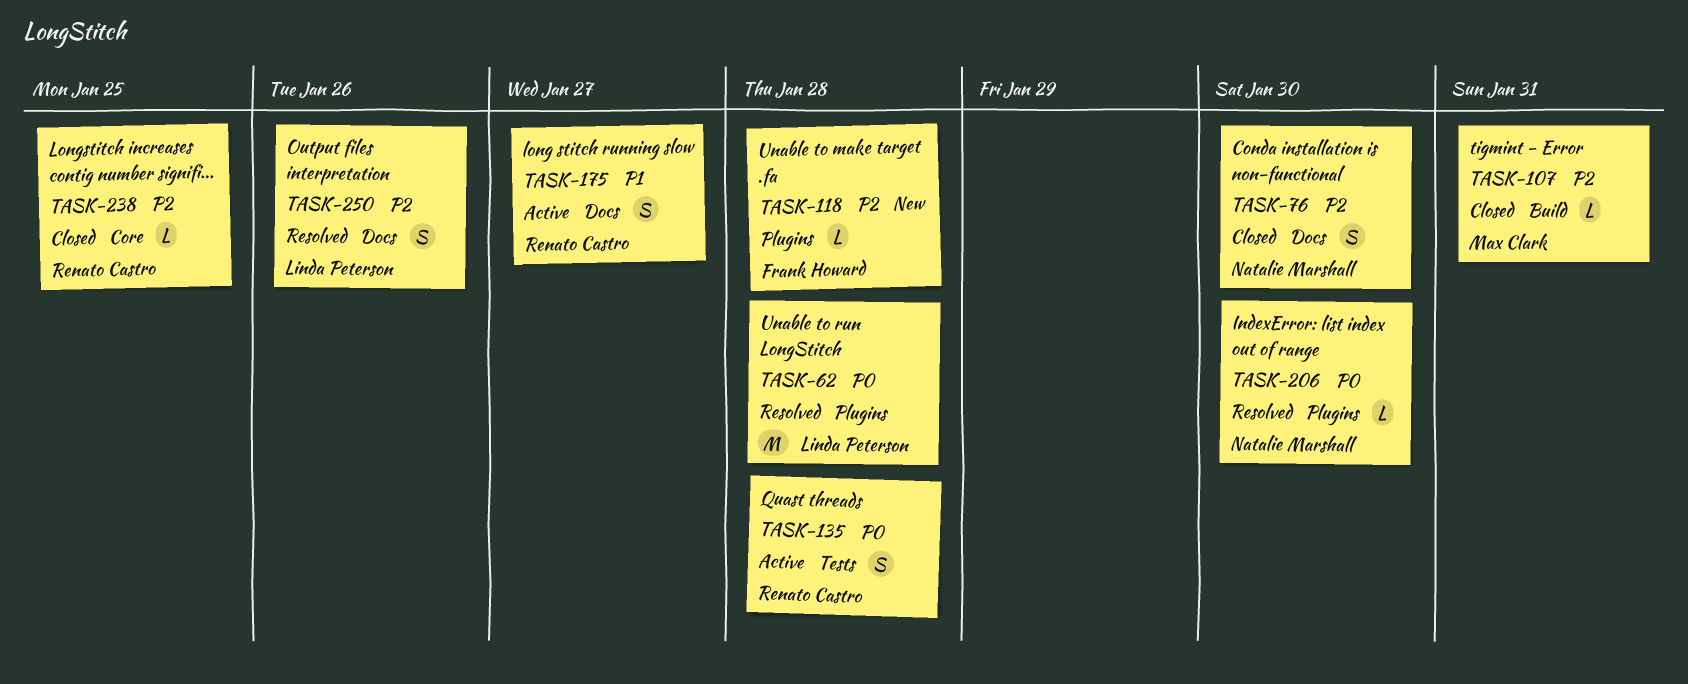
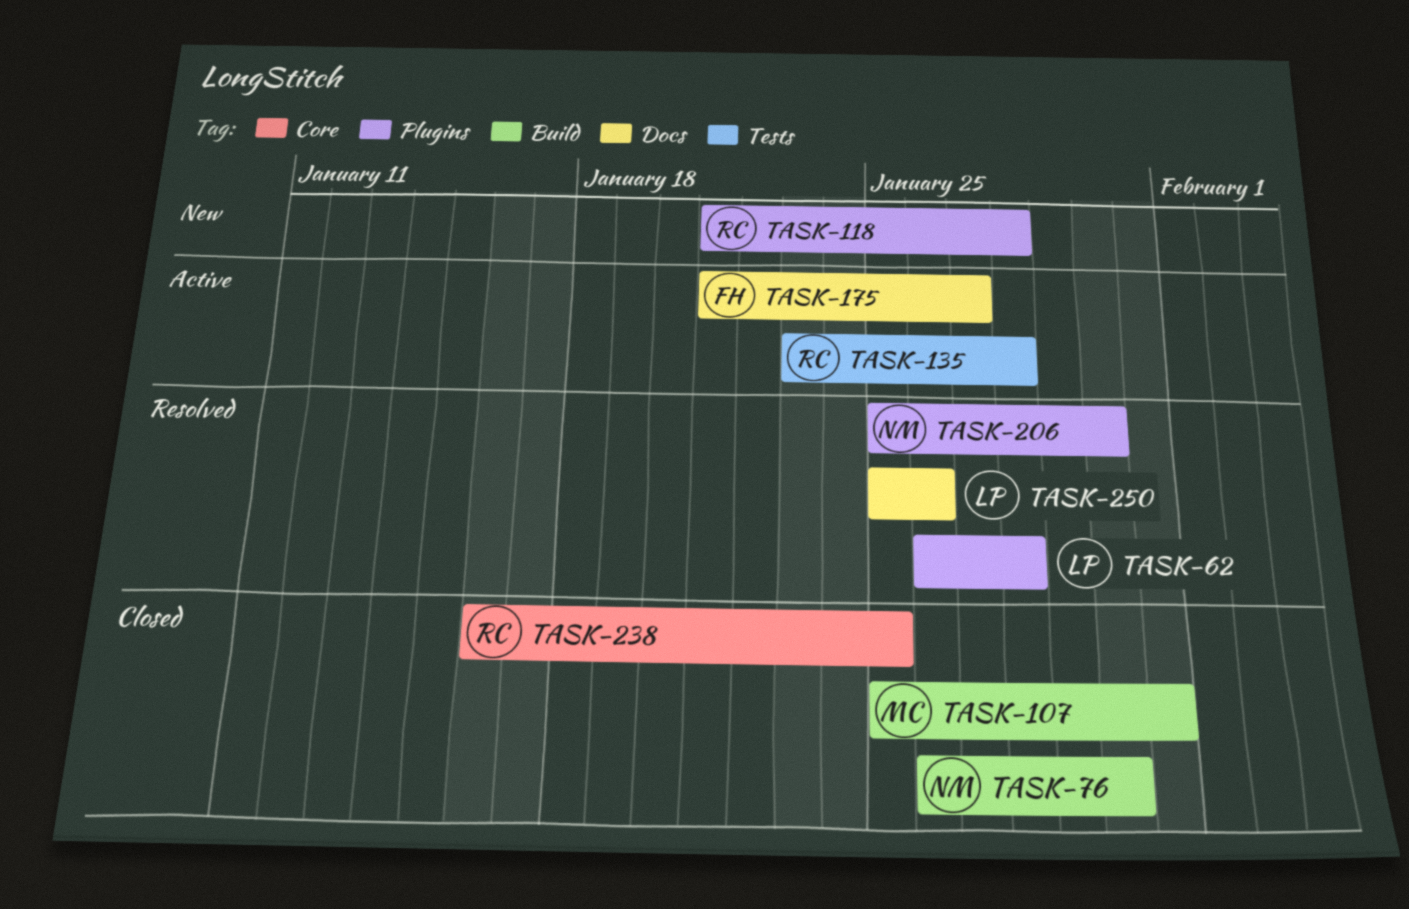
TASK-76, label: Docs -> Build
TASK-118, owner: Frank Howard -> Renato Castro
TASK-175, owner: Renato Castro -> Frank Howard

